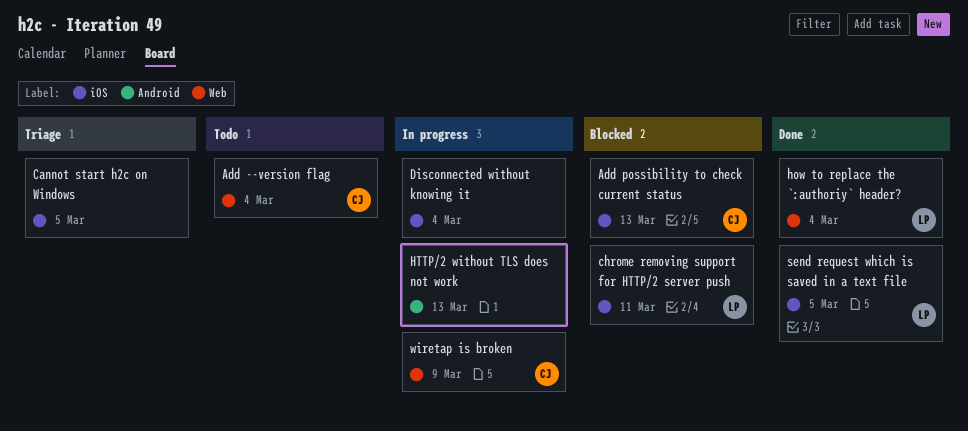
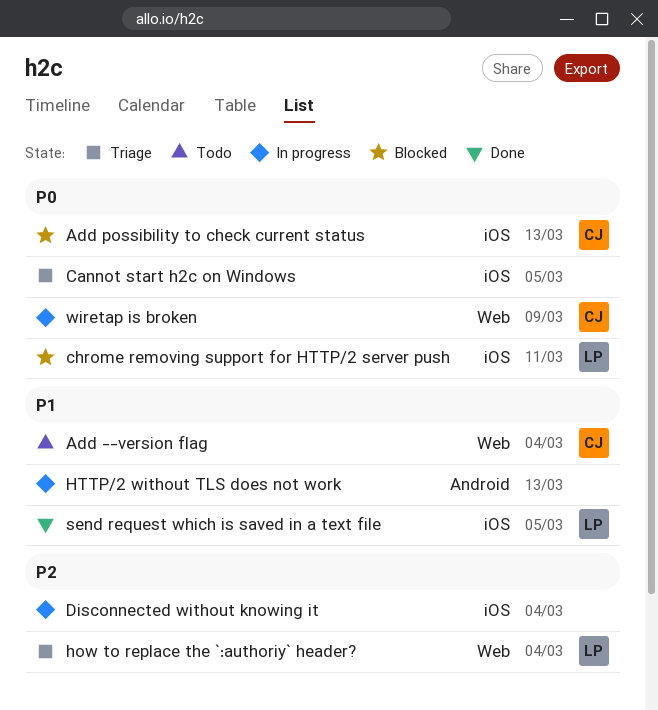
how to replace the `:authoriy` header?, status: Done -> Triage

